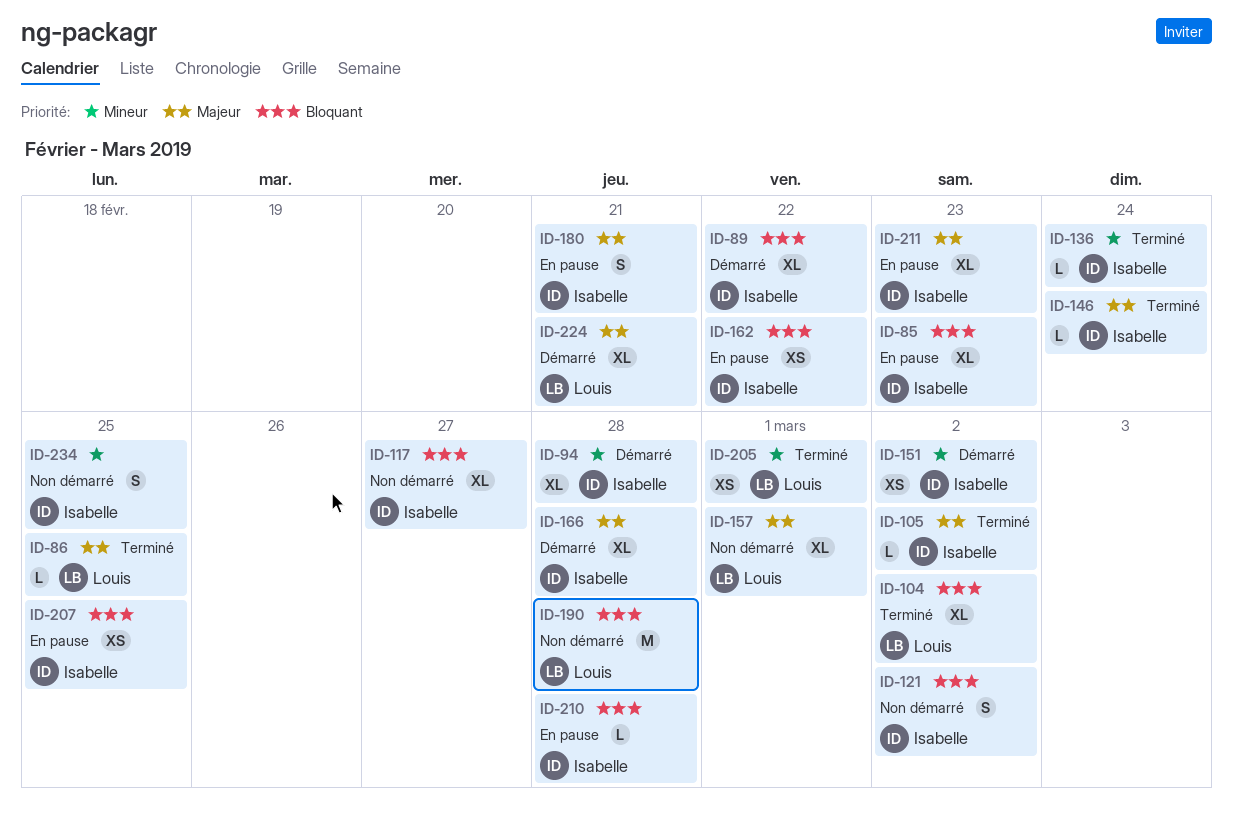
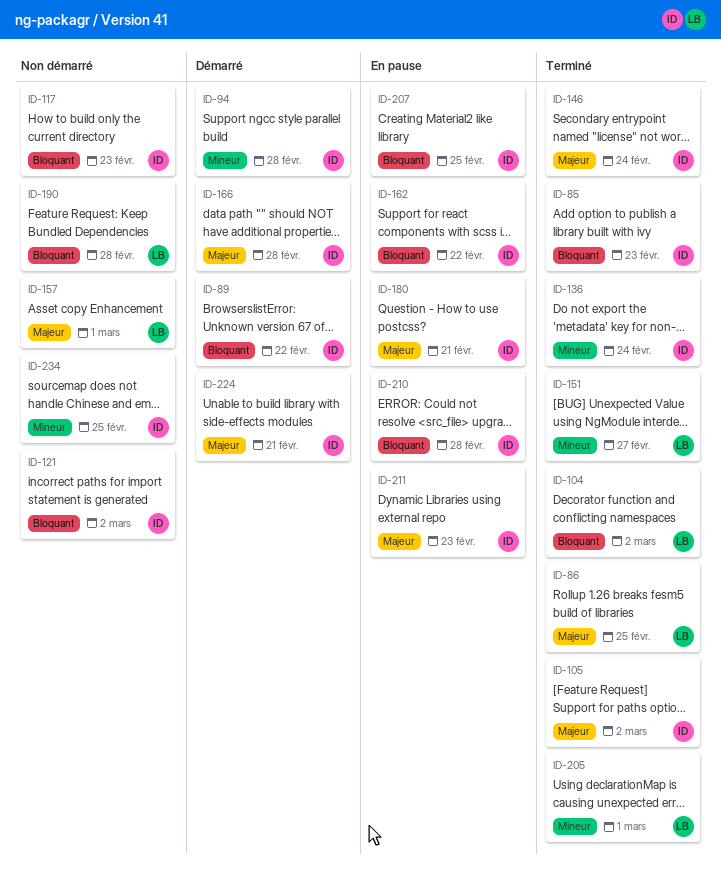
ID-85, status: En pause -> Terminé
ID-117, due: Feb 27 -> Feb 23
ID-151, status: Démarré -> Terminé
ID-151, owner: Isabelle -> Louis
ID-151, due: Mar 2 -> Feb 27
ID-224, owner: Louis -> Isabelle

